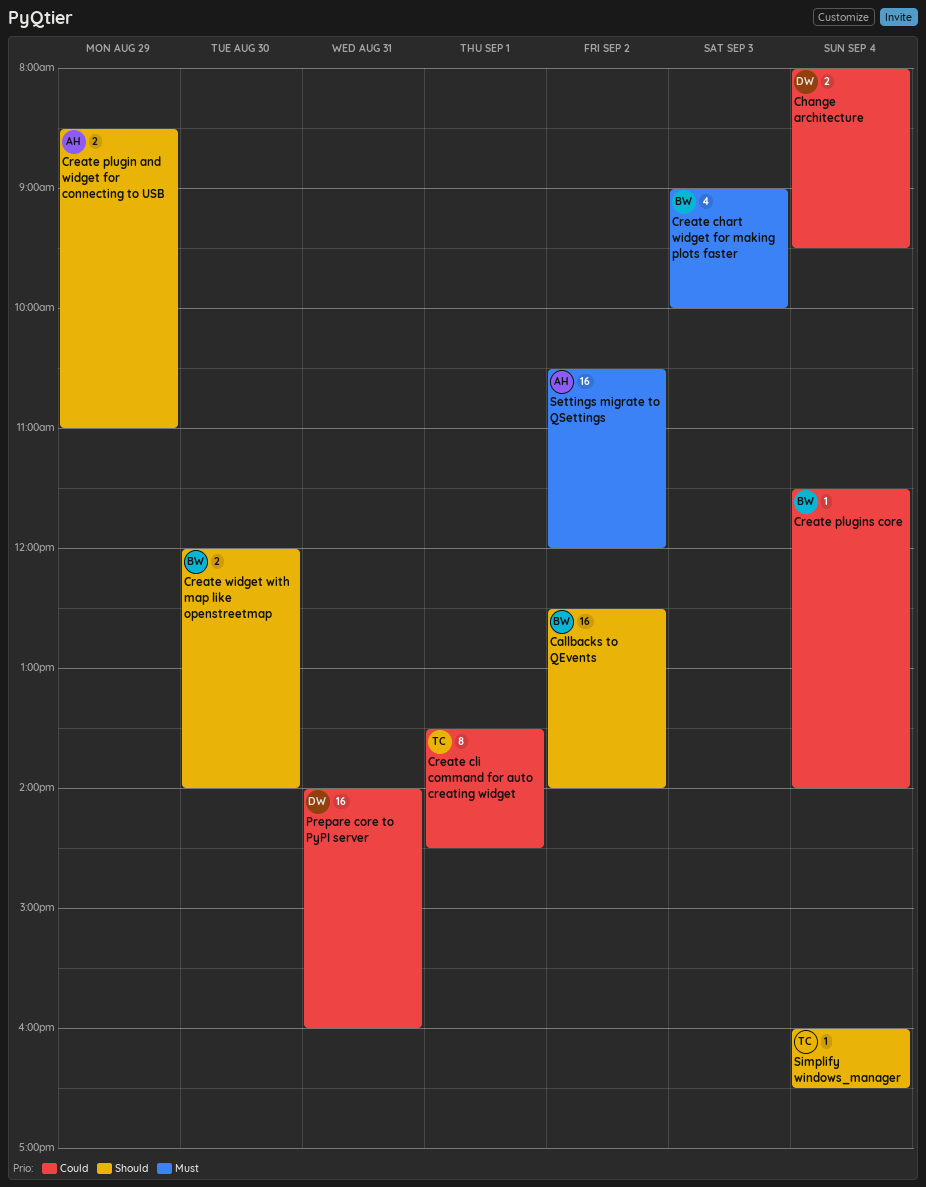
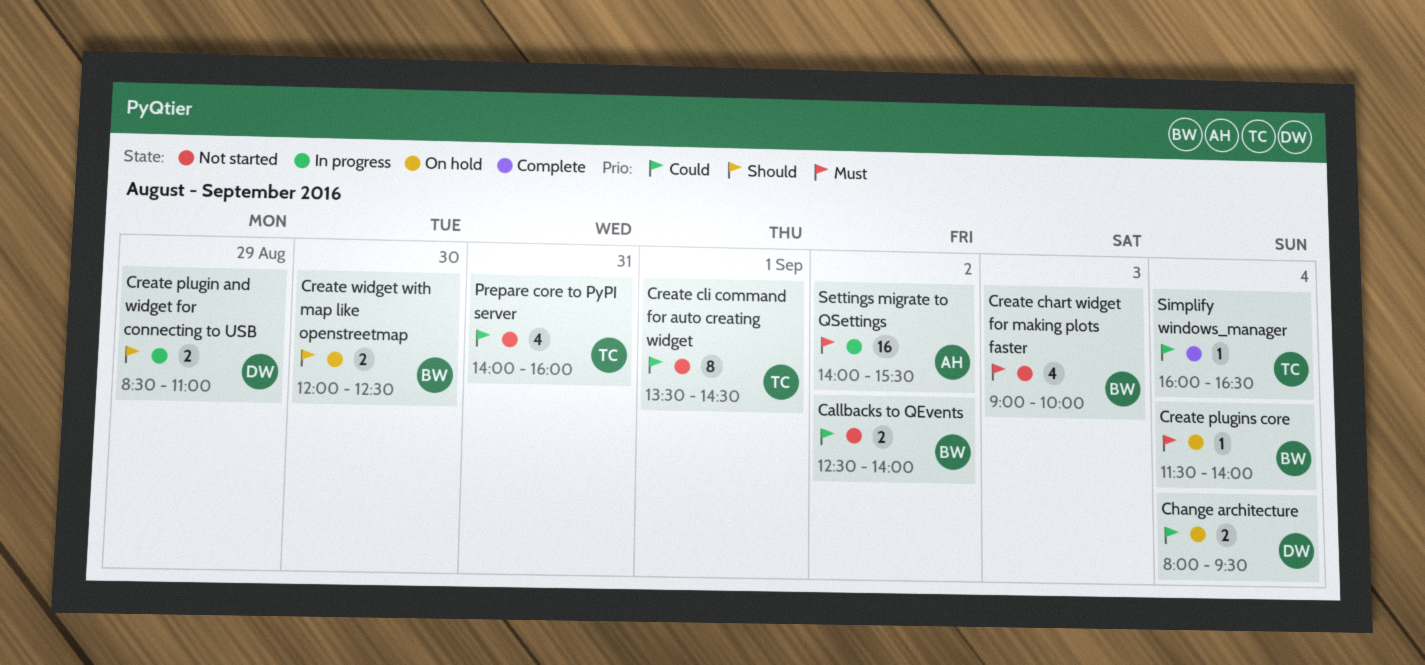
Callbacks to QEvents, priority: Should -> Could
Callbacks to QEvents, estimate: 16 -> 2
Create plugin and widget for connecting to USB, owner: AH -> DW
Create plugins core, priority: Could -> Must
Create widget with map like openstreetmap, ends: 14:00 -> 12:30
Prepare core to PyPI server, owner: DW -> TC
Prepare core to PyPI server, estimate: 16 -> 4
Settings migrate to QSettings, begins: 10:30 -> 14:00
Settings migrate to QSettings, ends: 12:00 -> 15:30
Simplify windows_manager, priority: Should -> Could

